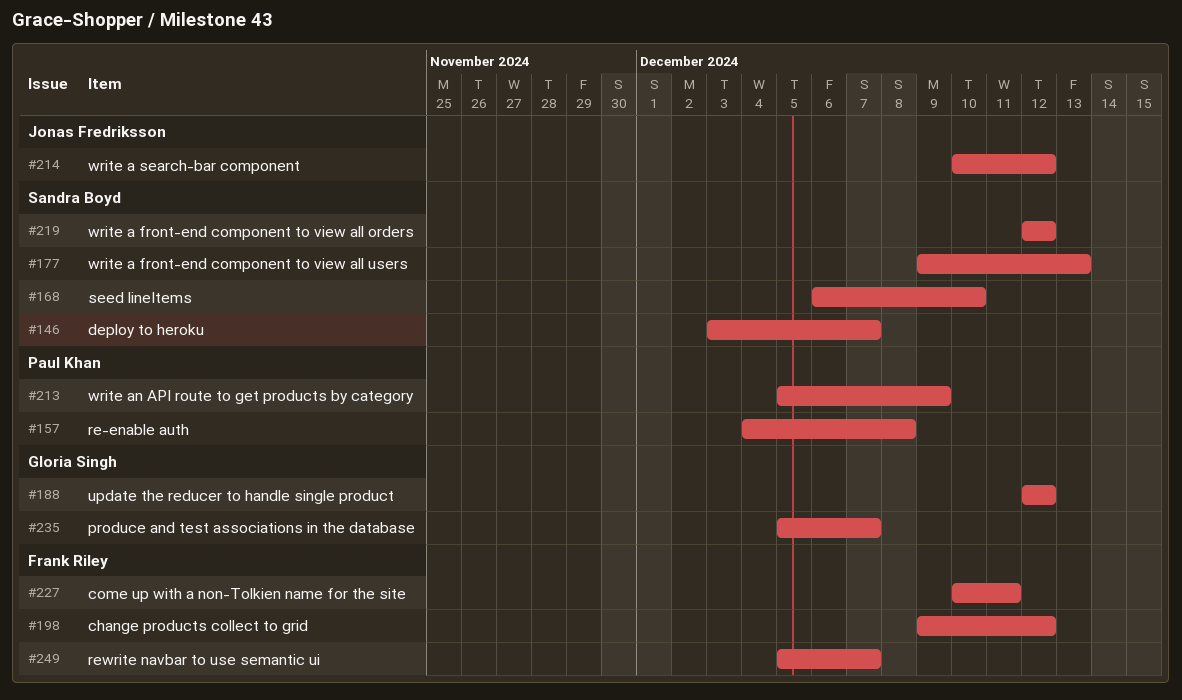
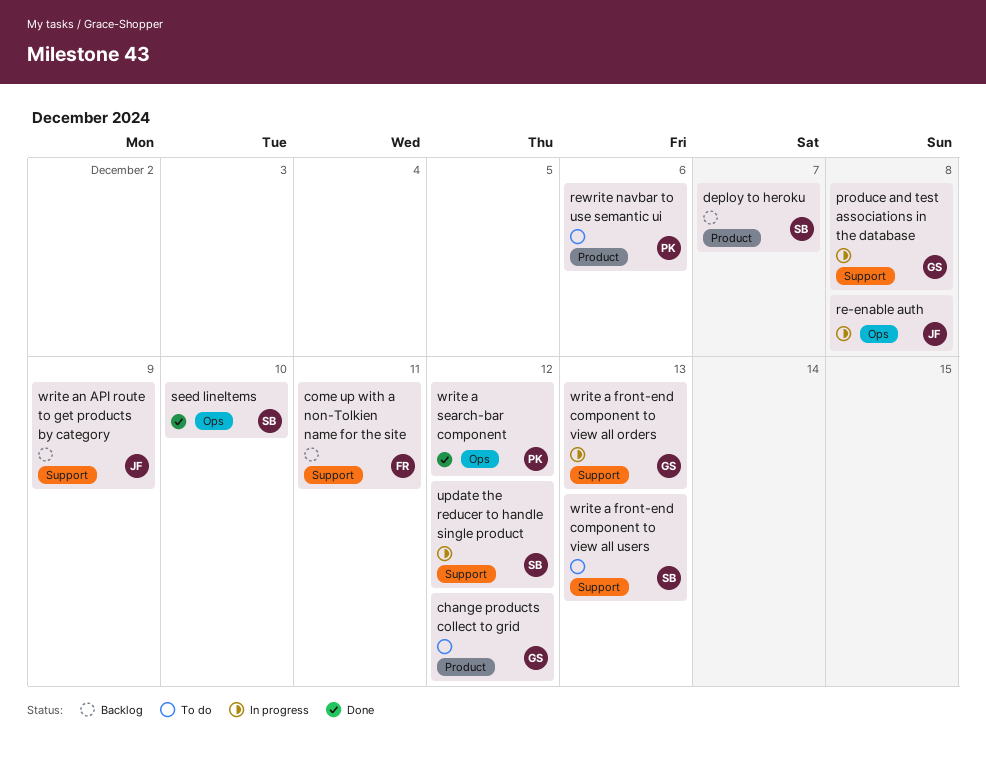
change products collect to grid, owner: Frank Riley -> Gloria Singh
produce and test associations in the database, due: Dec 7 -> Dec 8
re-enable auth, owner: Paul Khan -> Jonas Fredriksson
rewrite navbar to use semantic ui, owner: Frank Riley -> Paul Khan
rewrite navbar to use semantic ui, due: Dec 7 -> Dec 6
update the reducer to handle single product, owner: Gloria Singh -> Sandra Boyd
write a front-end component to view all orders, owner: Sandra Boyd -> Gloria Singh
write a front-end component to view all orders, due: Dec 12 -> Dec 13
write a search-bar component, owner: Jonas Fredriksson -> Paul Khan
write an API route to get products by category, owner: Paul Khan -> Jonas Fredriksson

